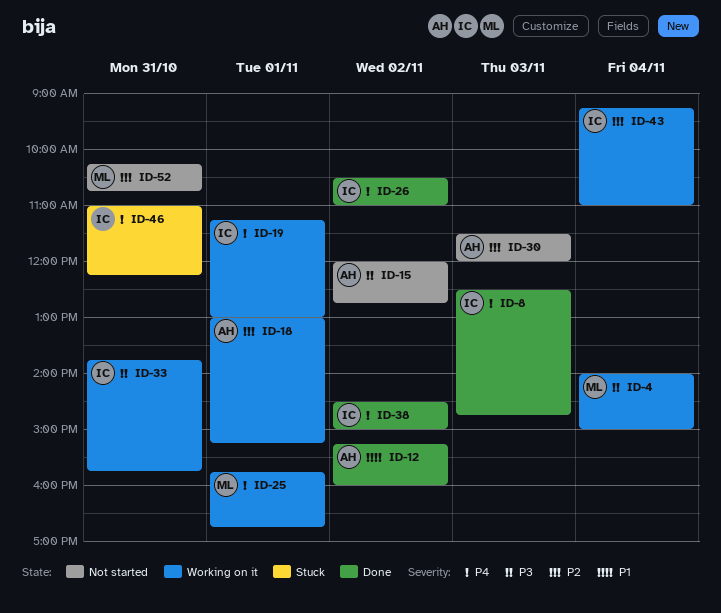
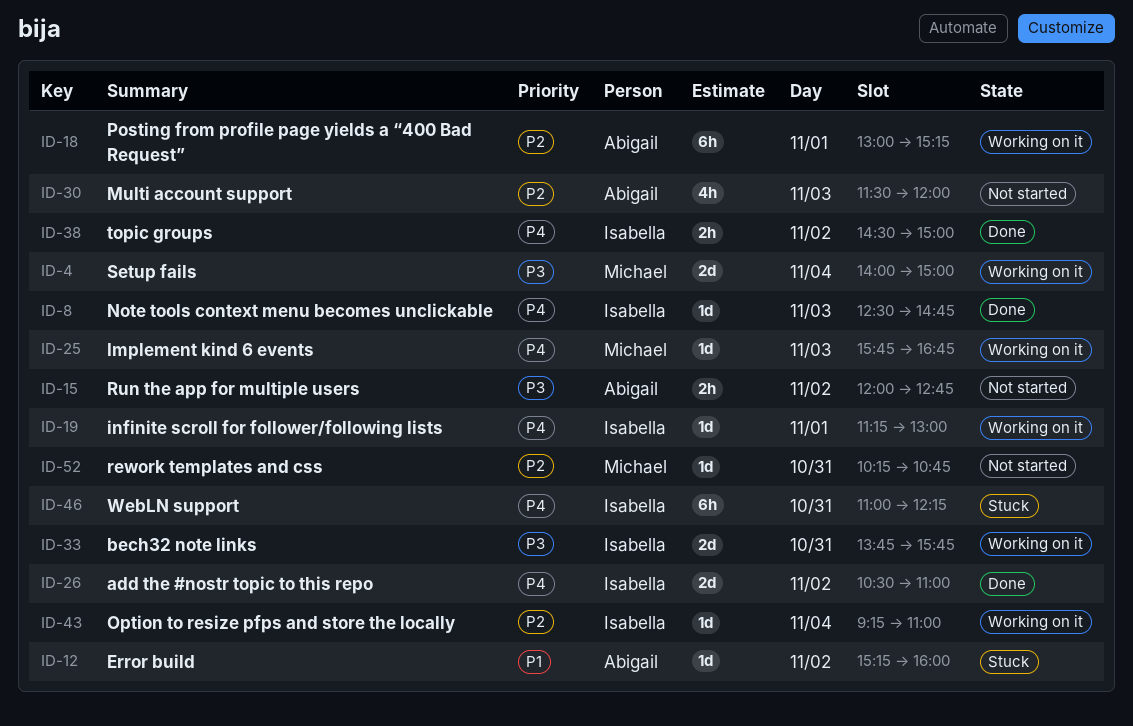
ID-12, status: Done -> Stuck
ID-25, day: Nov 1 -> Nov 3

